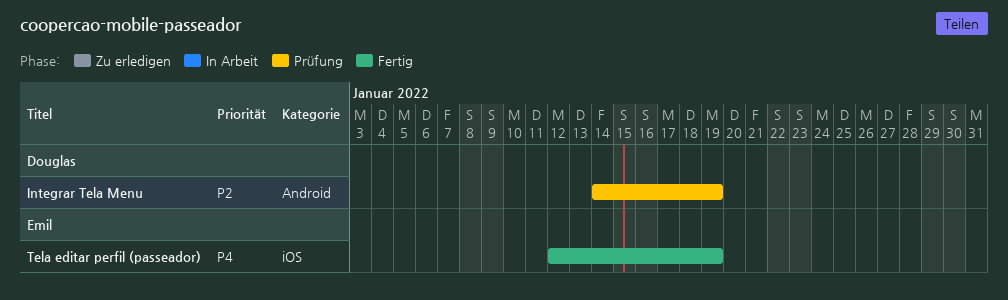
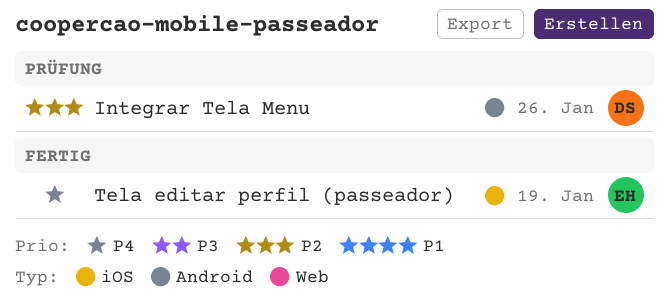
Integrar Tela Menu, due: Jan 19 -> Jan 26

